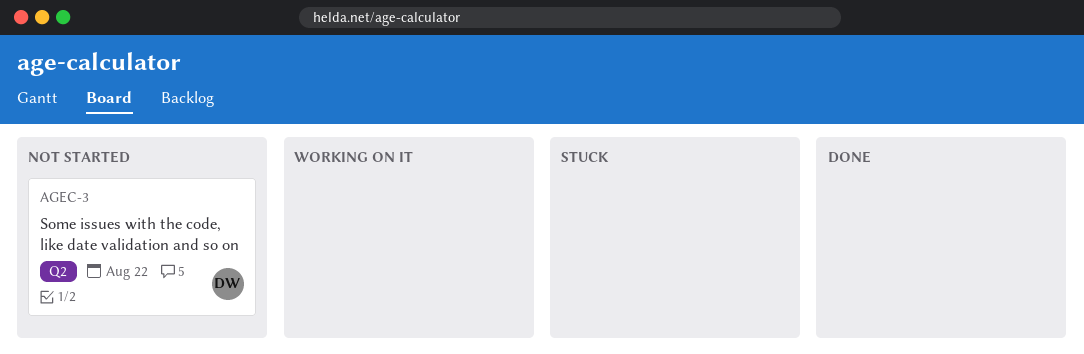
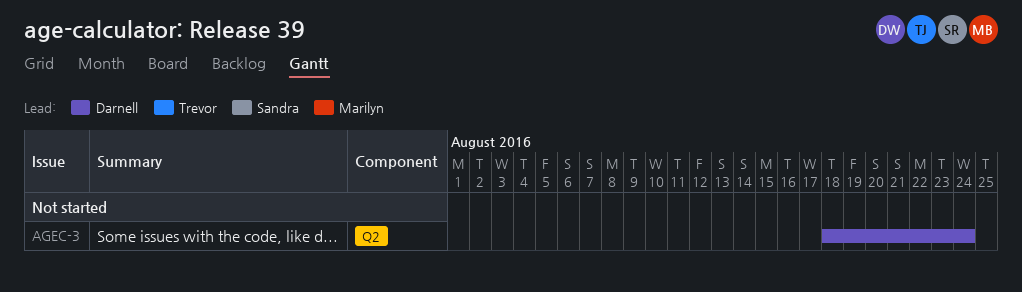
AGEC-3, due: Aug 22 -> Aug 24

